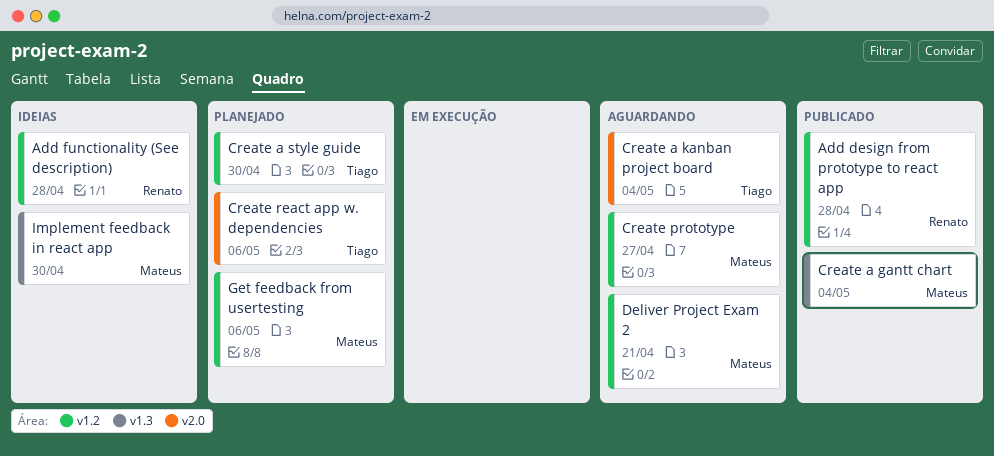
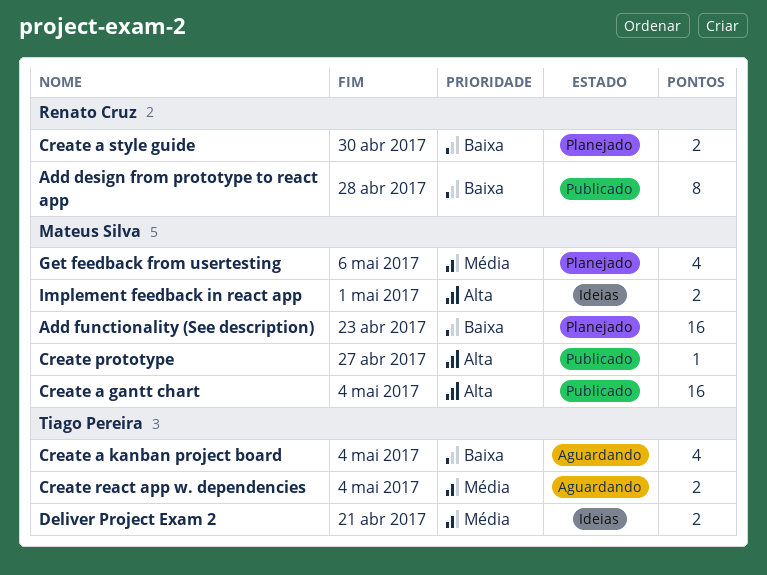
Add functionality (See description), status: Ideias -> Planejado
Add functionality (See description), owner: Renato Cruz -> Mateus Silva
Add functionality (See description), due: Apr 28 -> Apr 23
Create a style guide, owner: Tiago Pereira -> Renato Cruz
Create prototype, status: Aguardando -> Publicado
Create react app w. dependencies, status: Planejado -> Aguardando
Create react app w. dependencies, due: May 6 -> May 4
Deliver Project Exam 2, status: Aguardando -> Ideias
Deliver Project Exam 2, owner: Mateus Silva -> Tiago Pereira
Implement feedback in react app, due: Apr 30 -> May 1

